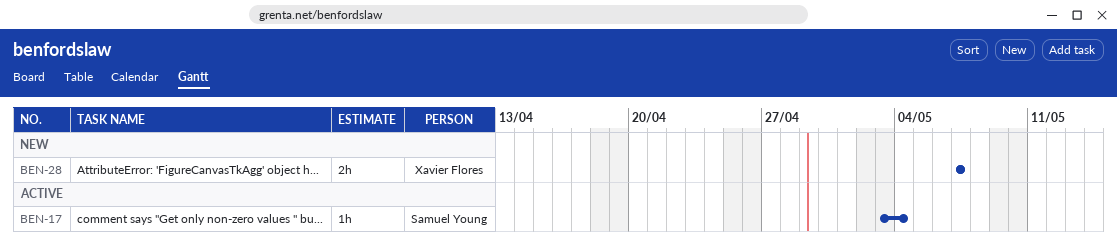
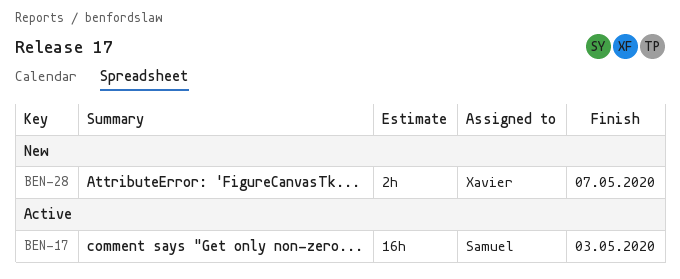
BEN-17, estimate: 1h -> 16h
BEN-17, due: May 4 -> May 3

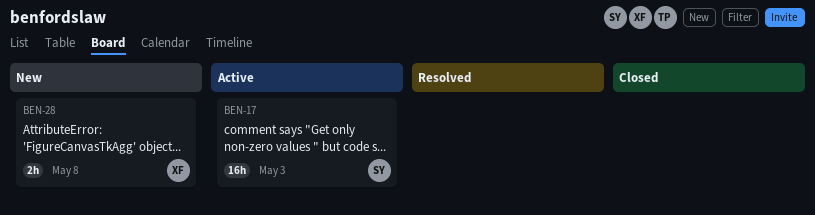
BEN-28, due: May 7 -> May 8

